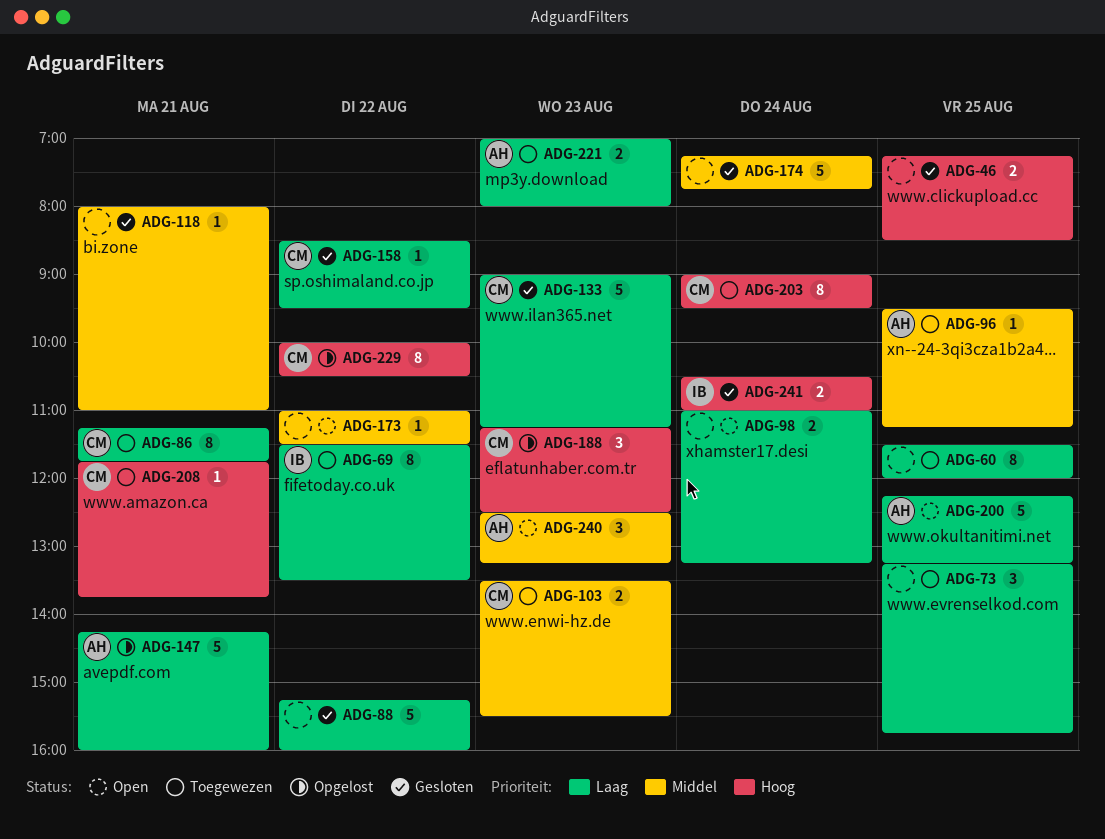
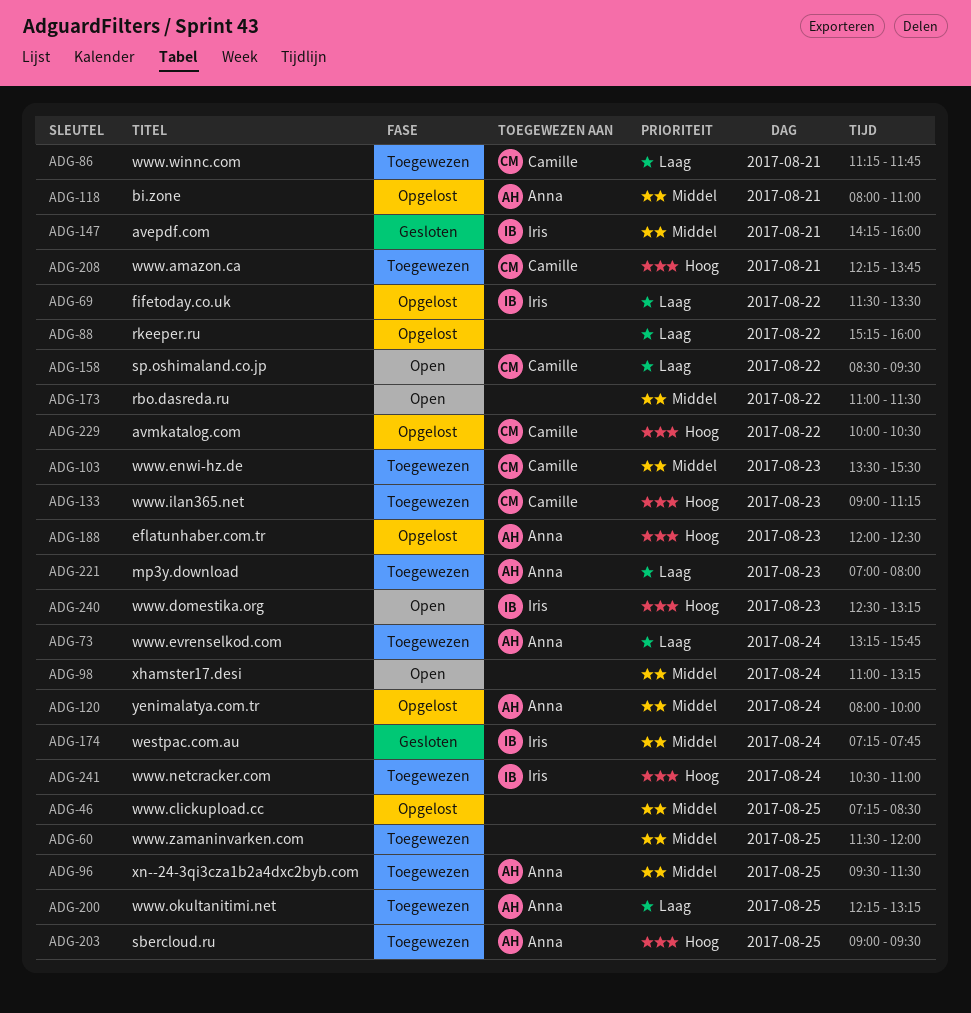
ADG-46, status: Gesloten -> Opgelost
ADG-46, priority: Hoog -> Middel
ADG-60, priority: Laag -> Middel
ADG-69, status: Toegewezen -> Opgelost
ADG-73, owner: none -> Anna
ADG-73, day: Aug 25 -> Aug 24
ADG-88, status: Gesloten -> Opgelost
ADG-96, ends: 11:15 -> 11:30
ADG-98, priority: Laag -> Middel
ADG-118, status: Gesloten -> Opgelost
ADG-118, owner: none -> Anna
ADG-120: none -> present
ADG-133, status: Gesloten -> Toegewezen
ADG-133, priority: Laag -> Hoog
ADG-147, status: Opgelost -> Gesloten
ADG-147, owner: Anna -> Iris
ADG-147, priority: Laag -> Middel
ADG-158, status: Gesloten -> Open
ADG-174, owner: none -> Iris
ADG-188, owner: Camille -> Anna
ADG-188, begins: 11:15 -> 12:00
ADG-200, status: Open -> Toegewezen
ADG-203, owner: Camille -> Anna
ADG-203, day: Aug 24 -> Aug 25
ADG-208, begins: 11:45 -> 12:15
ADG-240, owner: Anna -> Iris
ADG-240, priority: Middel -> Hoog
ADG-241, status: Gesloten -> Toegewezen

